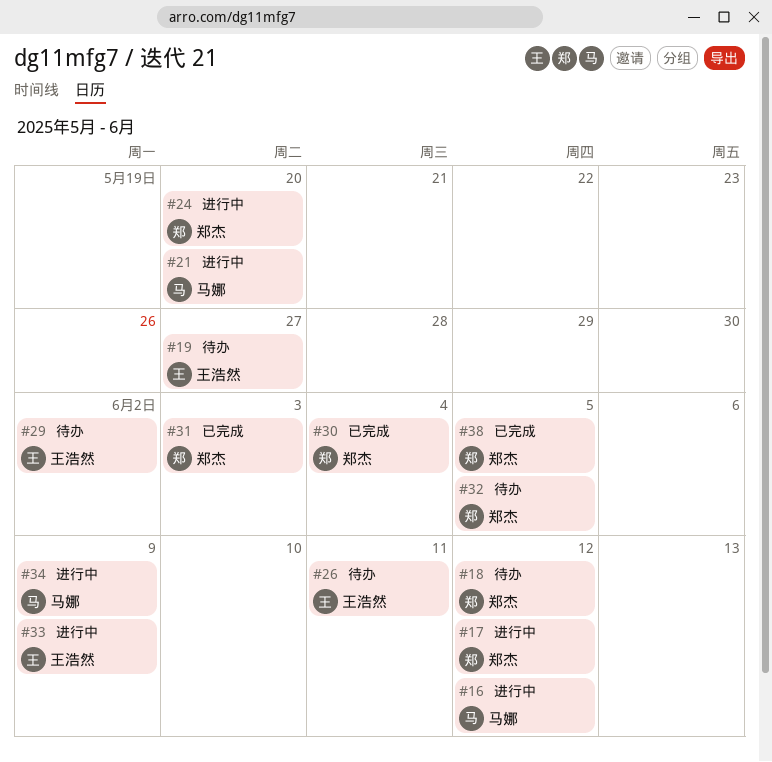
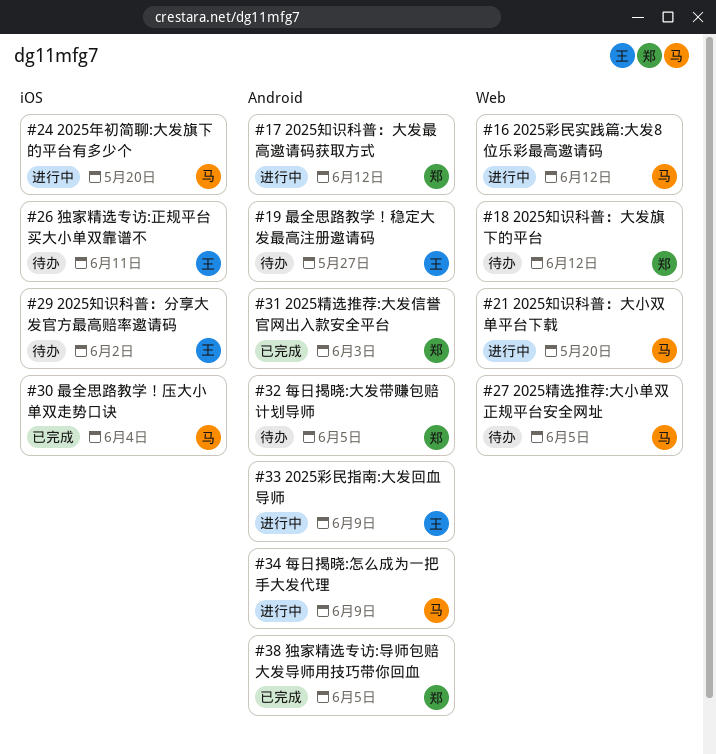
#24, owner: 郑杰 -> 马娜
#27: none -> present
#30, owner: 郑杰 -> 马娜

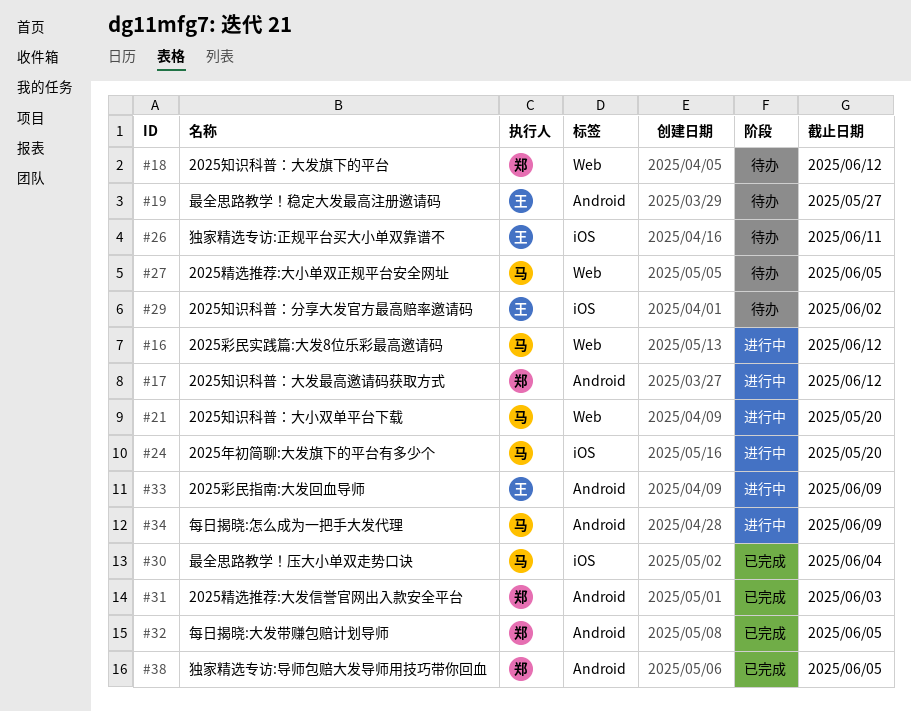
#32, status: 待办 -> 已完成

